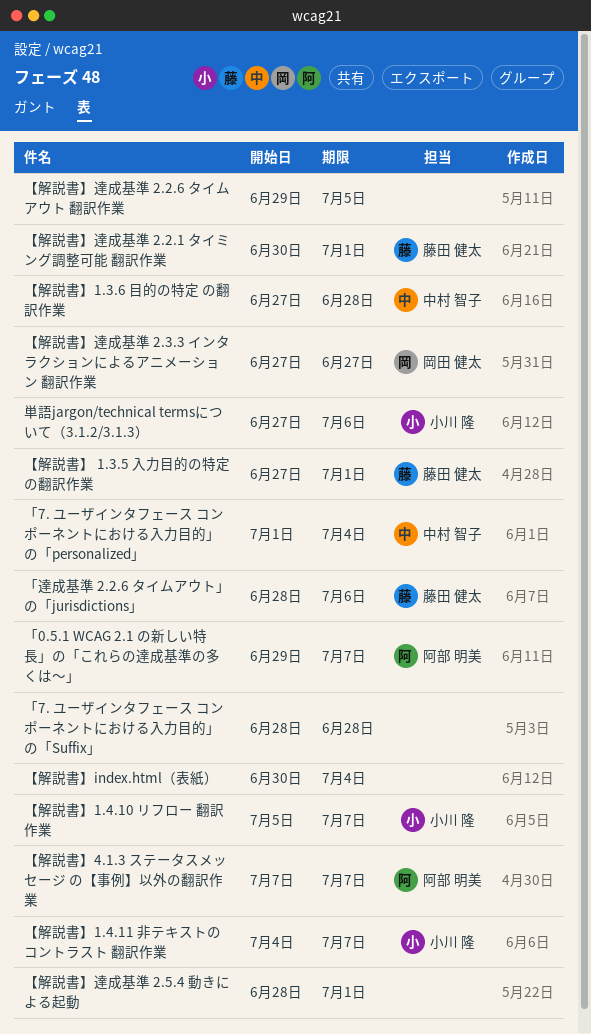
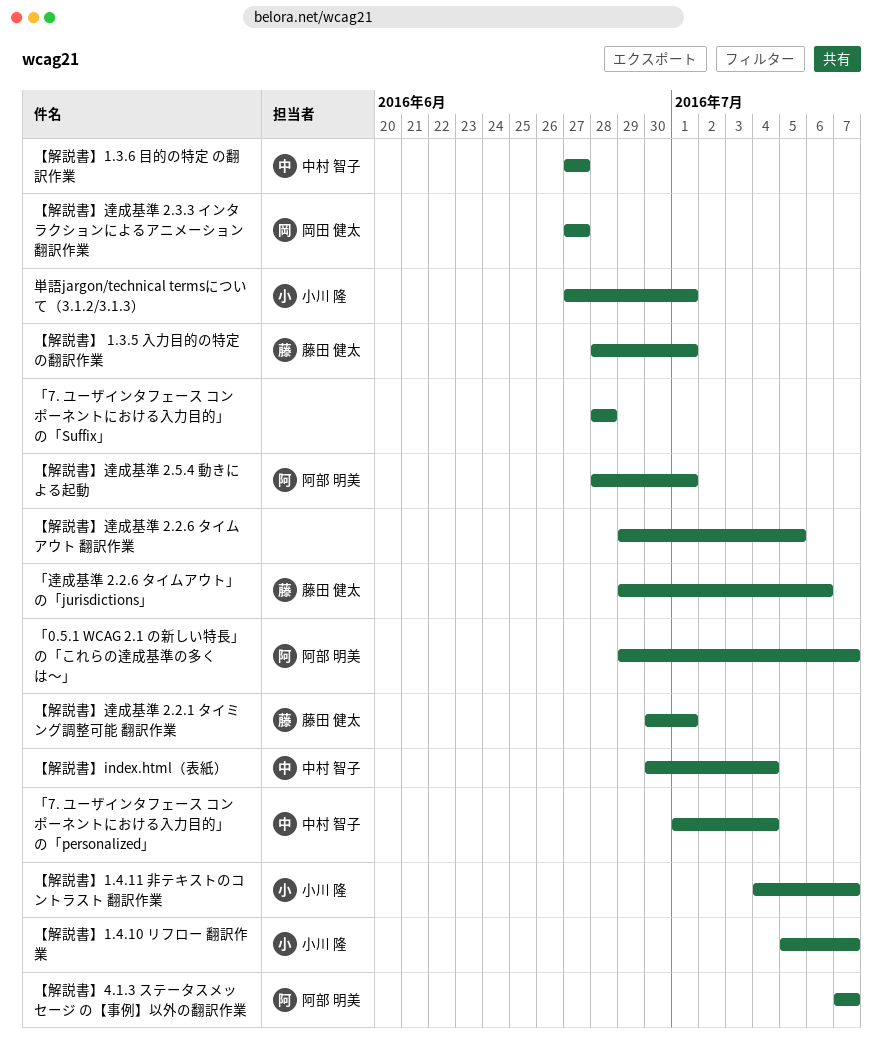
「達成基準 2.2.6 タイムアウト」の「jurisdictions」, start: Jun 28 -> Jun 29
【解説書】 1.3.5 入力目的の特定 の翻訳作業, start: Jun 27 -> Jun 28
【解説書】1.3.6 目的の特定 の翻訳作業, due: Jun 28 -> Jun 27
【解説書】index.html（表紙）, owner: none -> 中村 智子
【解説書】達成基準 2.5.4 動きによる起動, owner: none -> 阿部 明美
単語jargon/technical termsについて（3.1.2/3.1.3）, due: Jul 6 -> Jul 1

